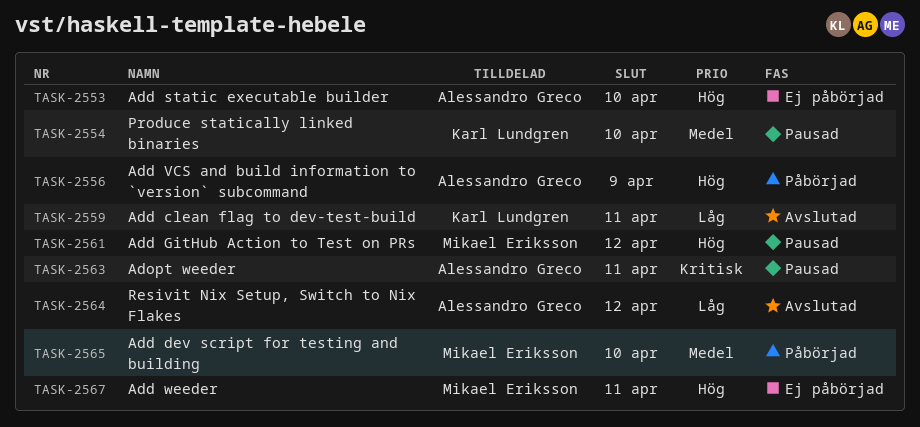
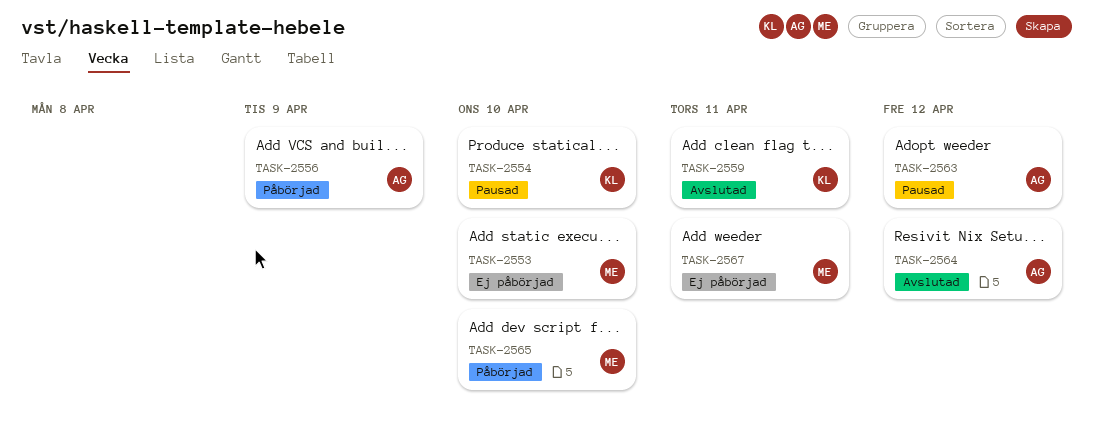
TASK-2553, owner: Alessandro Greco -> Mikael Eriksson
TASK-2561: present -> none
TASK-2563, due: Apr 11 -> Apr 12

